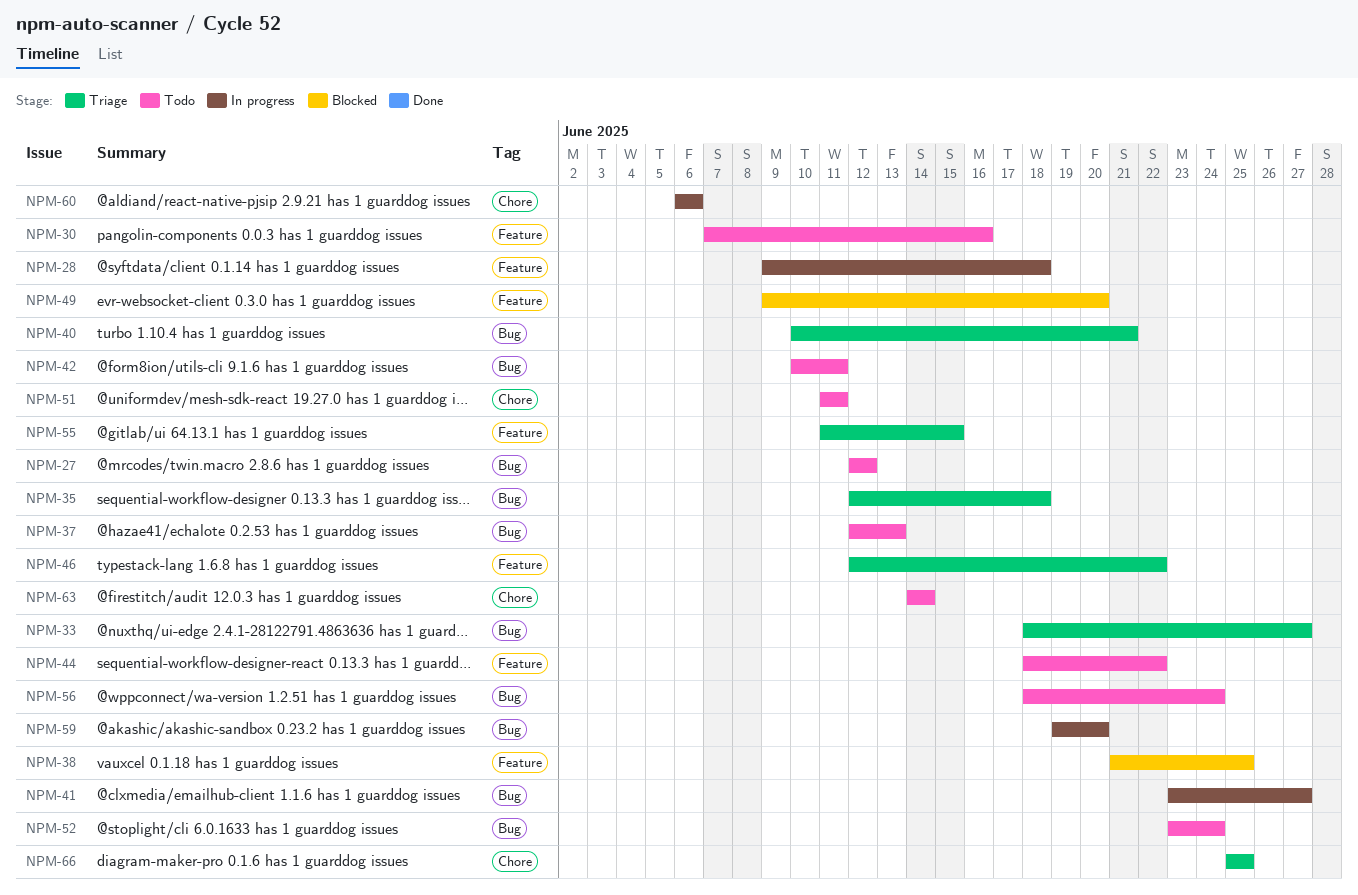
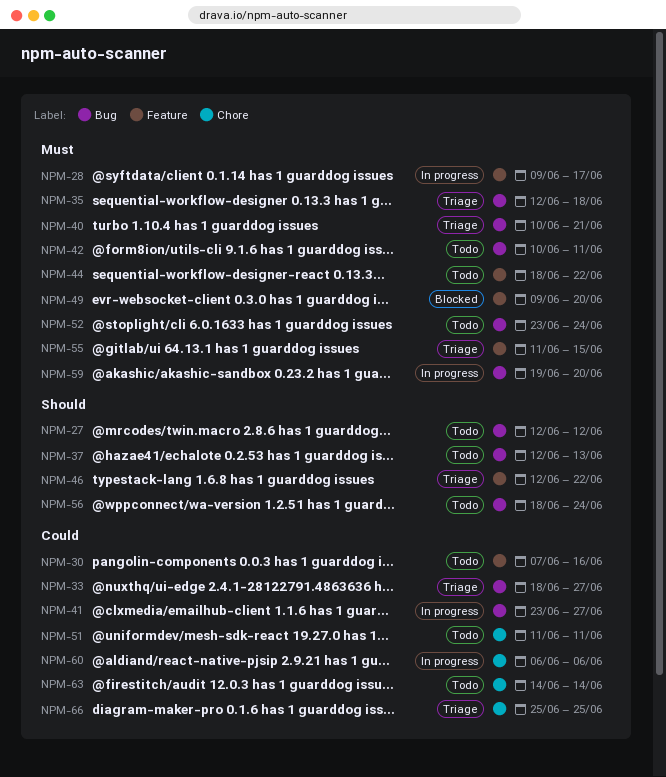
NPM-28, due: Jun 18 -> Jun 17
NPM-38: present -> none

